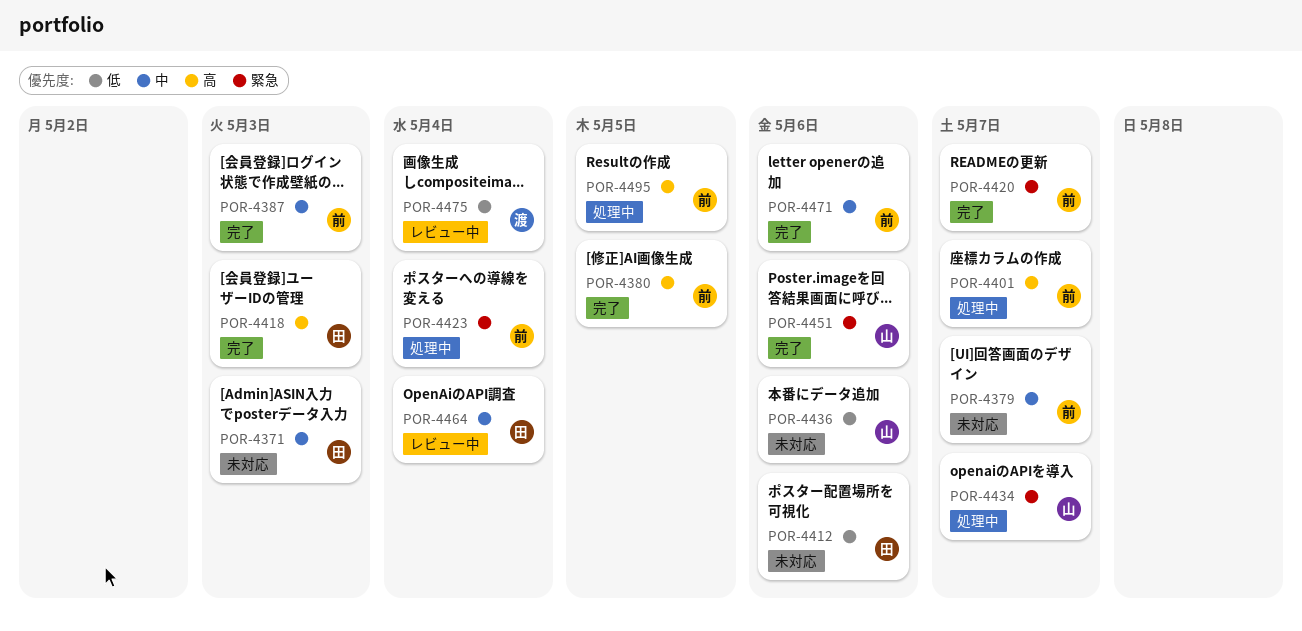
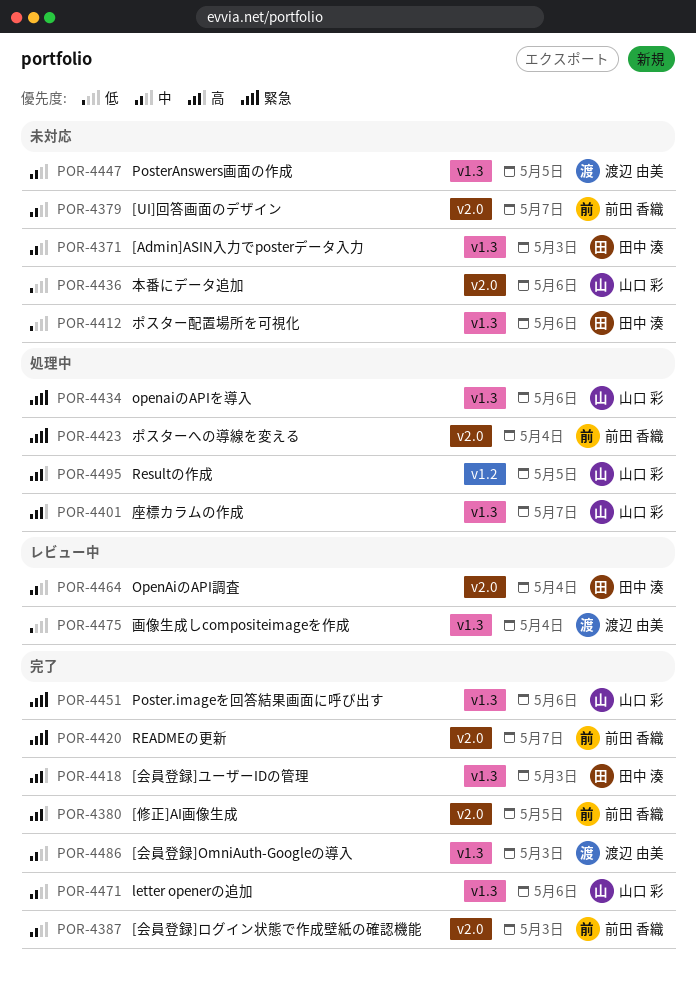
POR-4401, owner: 前田 香織 -> 山口 彩
POR-4434, due: May 7 -> May 6
POR-4447: none -> present
POR-4471, owner: 前田 香織 -> 山口 彩
POR-4486: none -> present
POR-4495, owner: 前田 香織 -> 山口 彩

